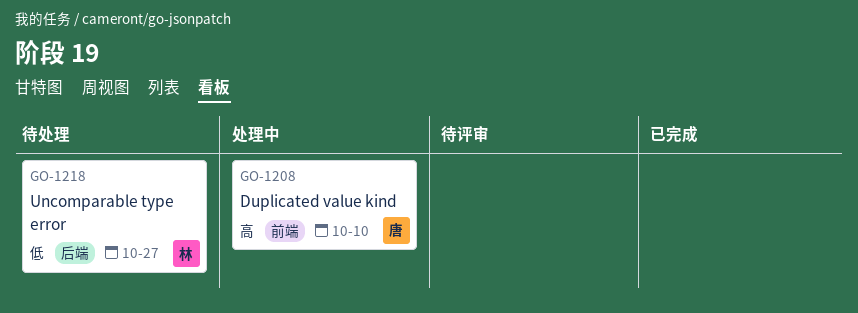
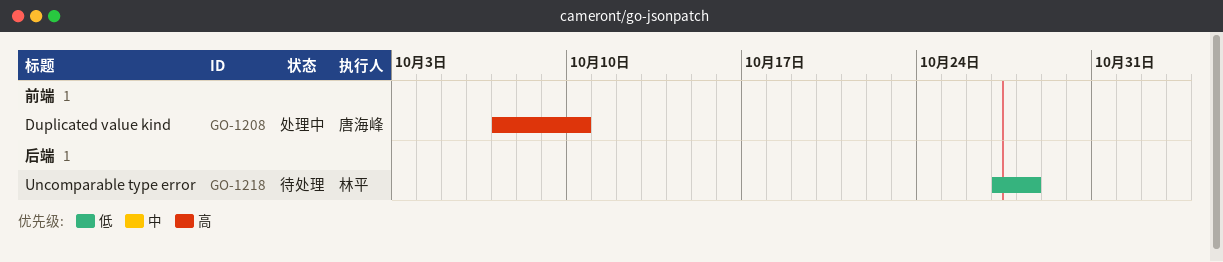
GO-1218, due: Oct 27 -> Oct 28

